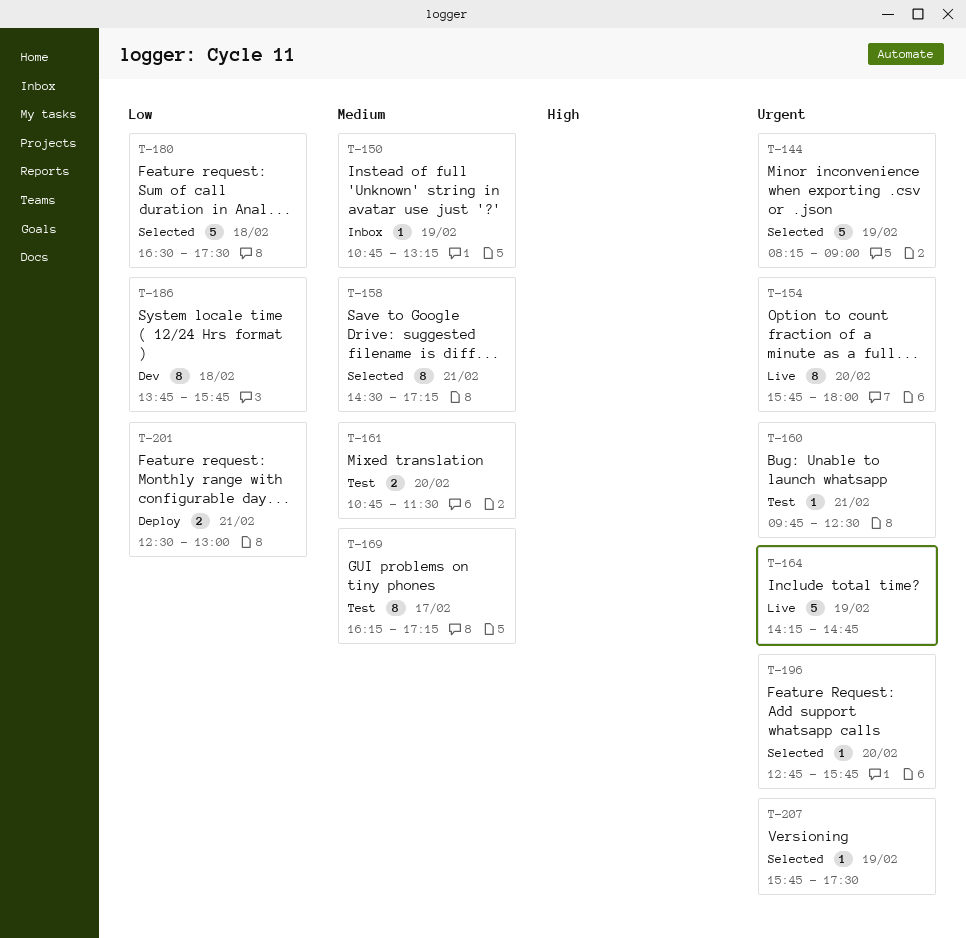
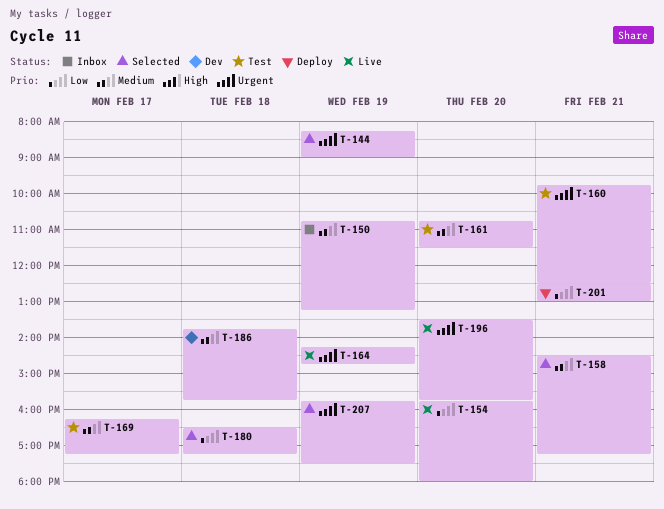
T-154, priority: Urgent -> Low
T-180, ends: 17:30 -> 17:15
T-186, priority: Low -> Medium
T-196, status: Selected -> Live
T-196, begins: 12:45 -> 13:30

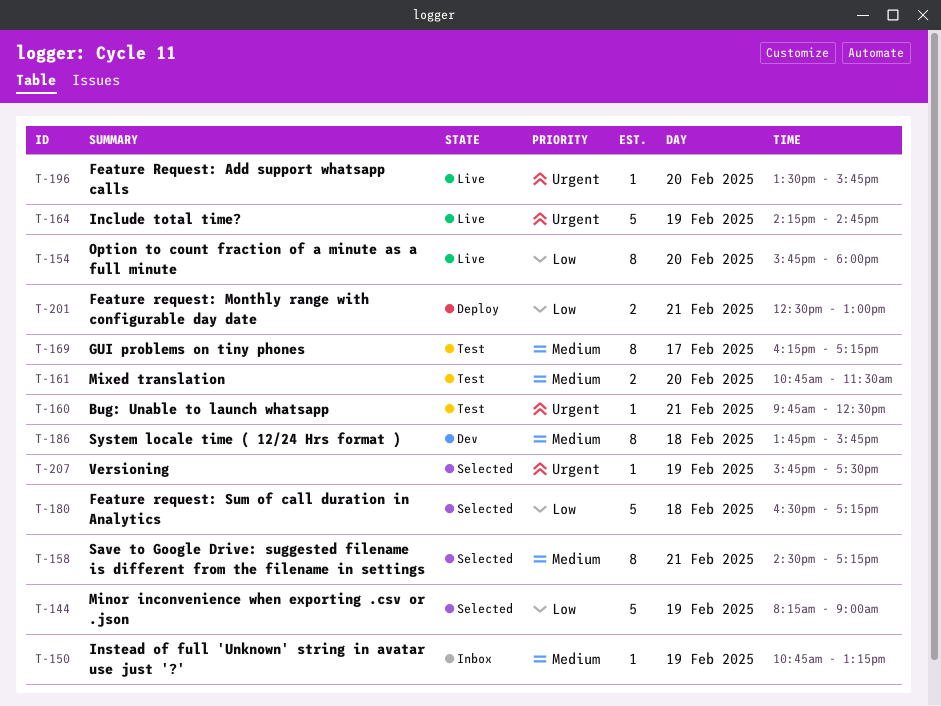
T-144, priority: Urgent -> Low

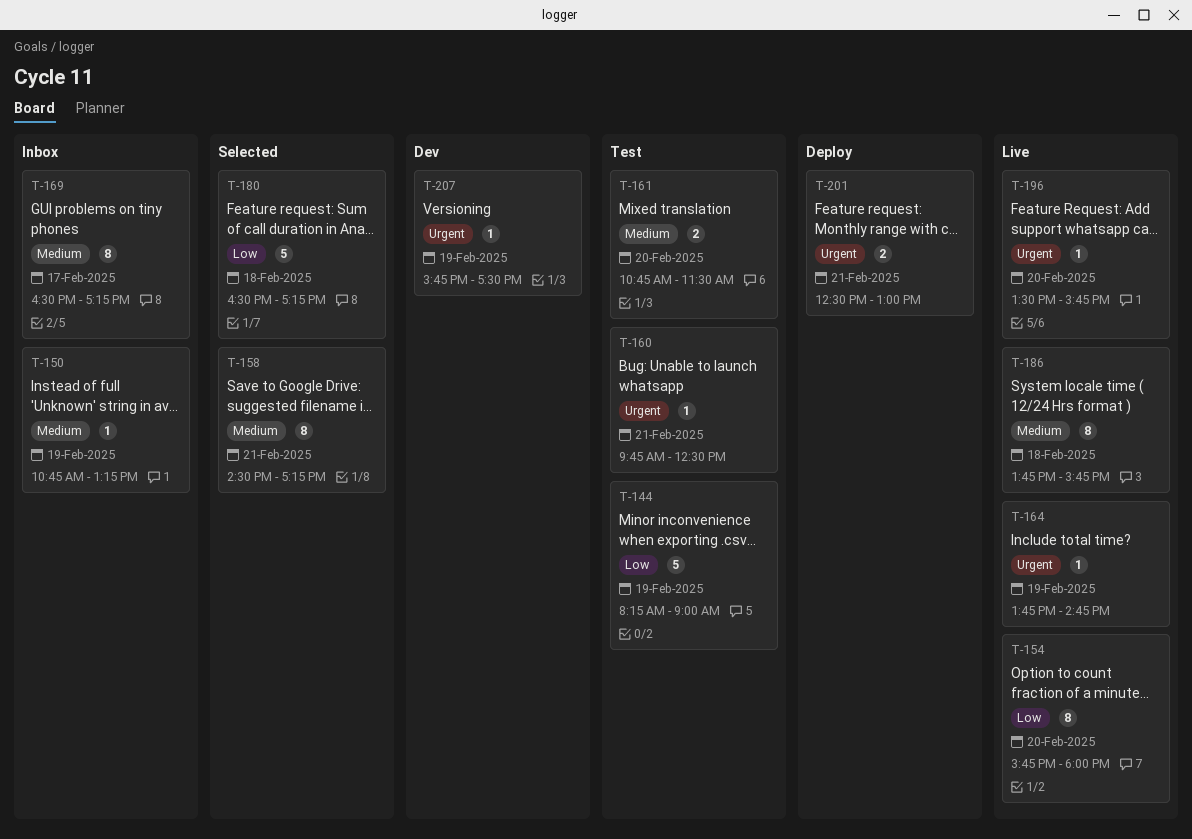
T-144, status: Selected -> Test
T-164, estimate: 5 -> 1
T-164, begins: 14:15 -> 13:45
T-169, status: Test -> Inbox
T-169, begins: 16:15 -> 16:30
T-186, status: Dev -> Live
T-201, priority: Low -> Urgent
T-207, status: Selected -> Dev

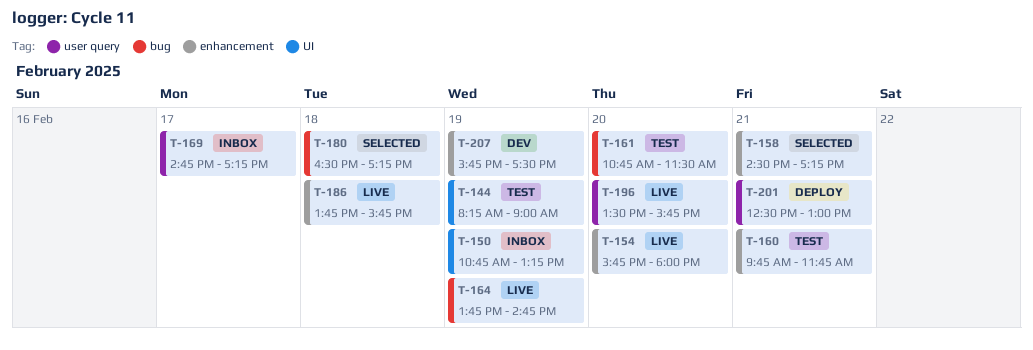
T-160, ends: 12:30 -> 11:45
T-169, begins: 16:30 -> 14:45

